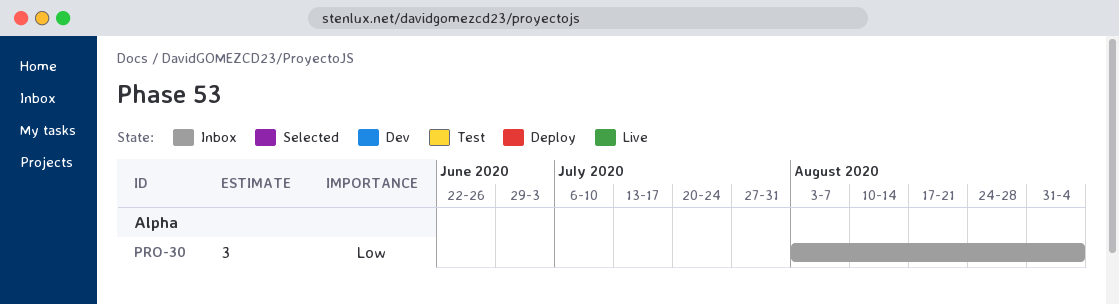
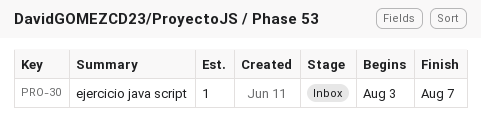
PRO-30, estimate: 3 -> 1
PRO-30, due: Sep 4 -> Aug 7

